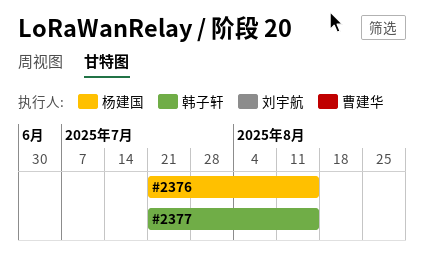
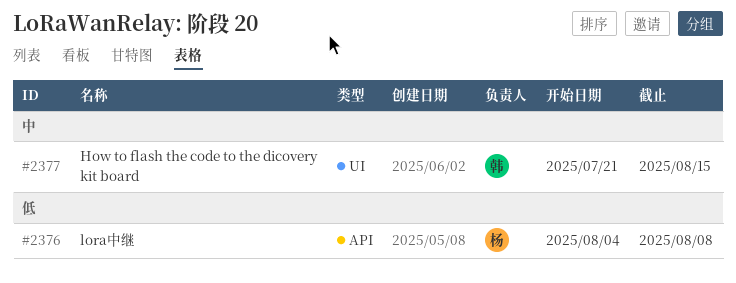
#2376, start: Jul 21 -> Aug 4
#2376, due: Aug 15 -> Aug 8

